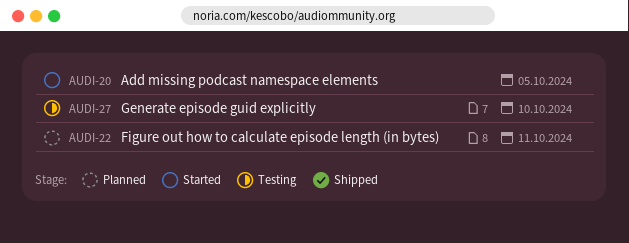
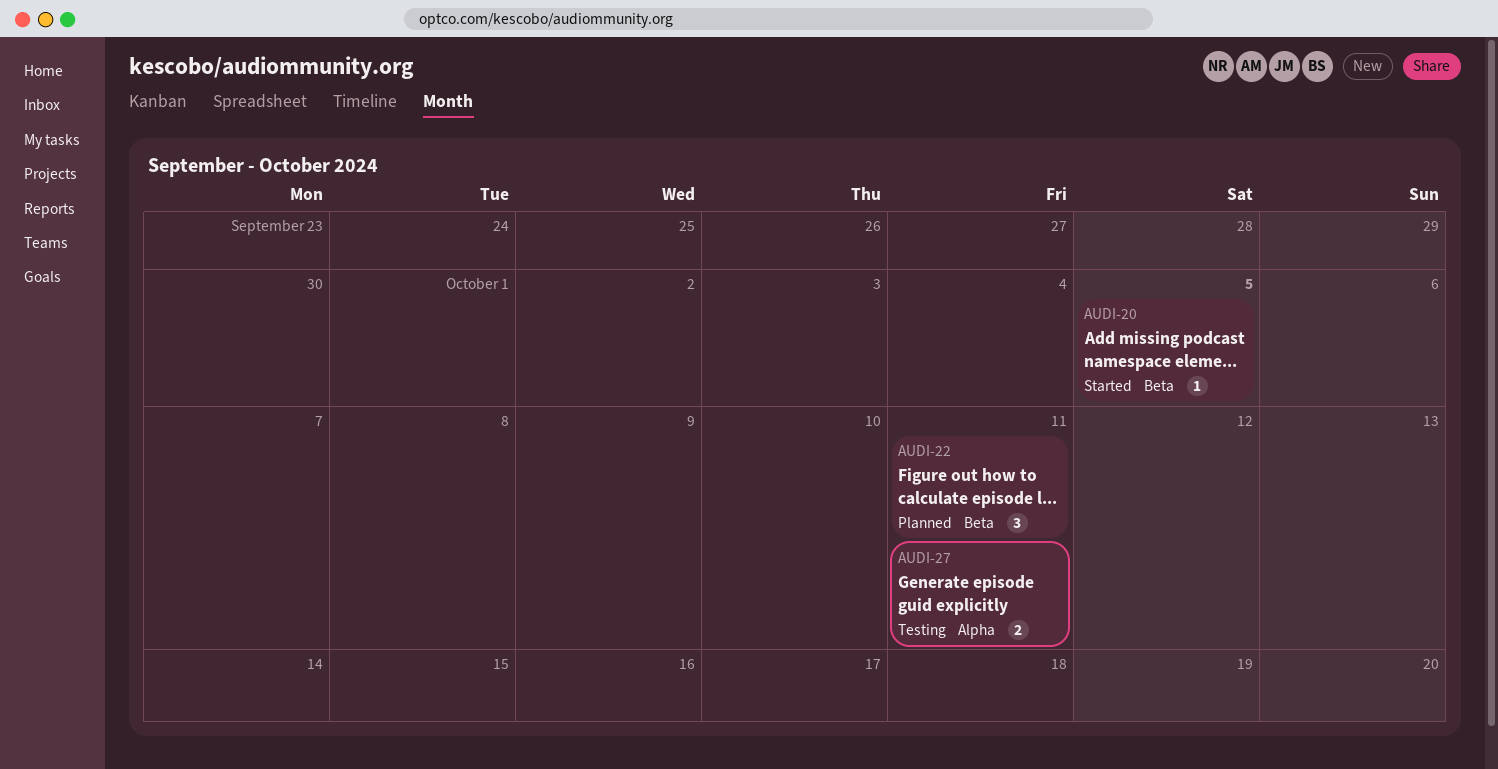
AUDI-27, due: Oct 10 -> Oct 11

